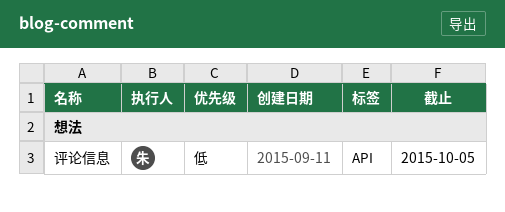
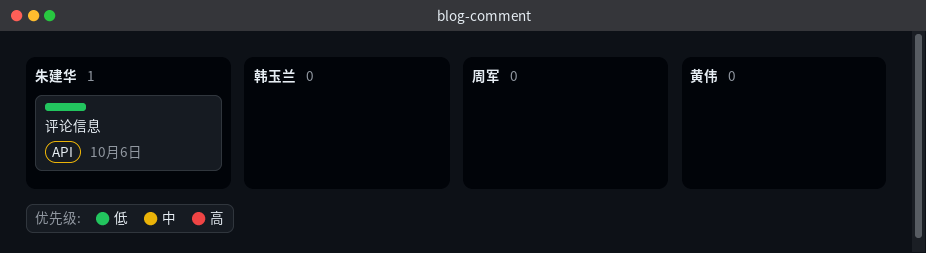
评论信息, due: Oct 5 -> Oct 6

